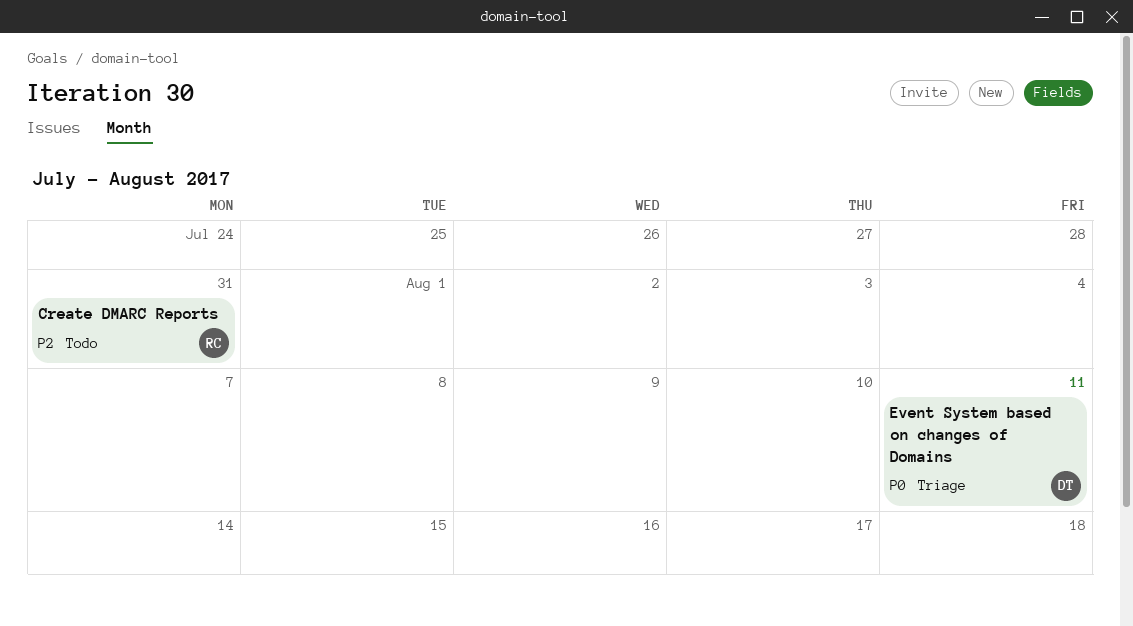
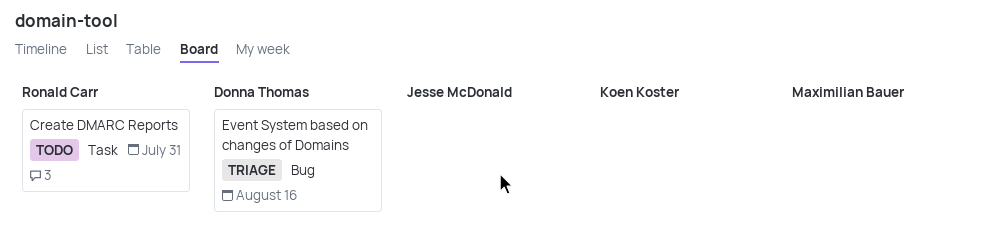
Event System based on changes of Domains, due: Aug 11 -> Aug 16

